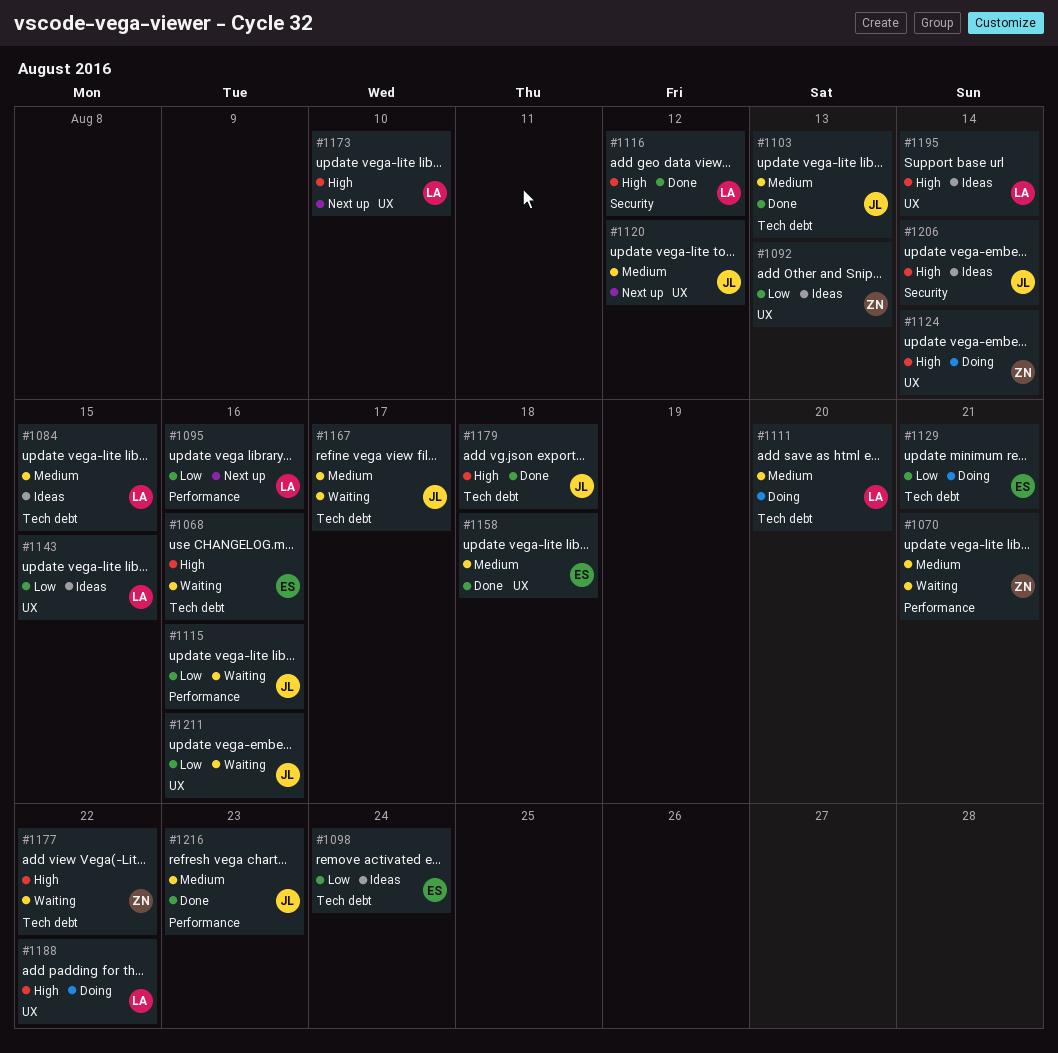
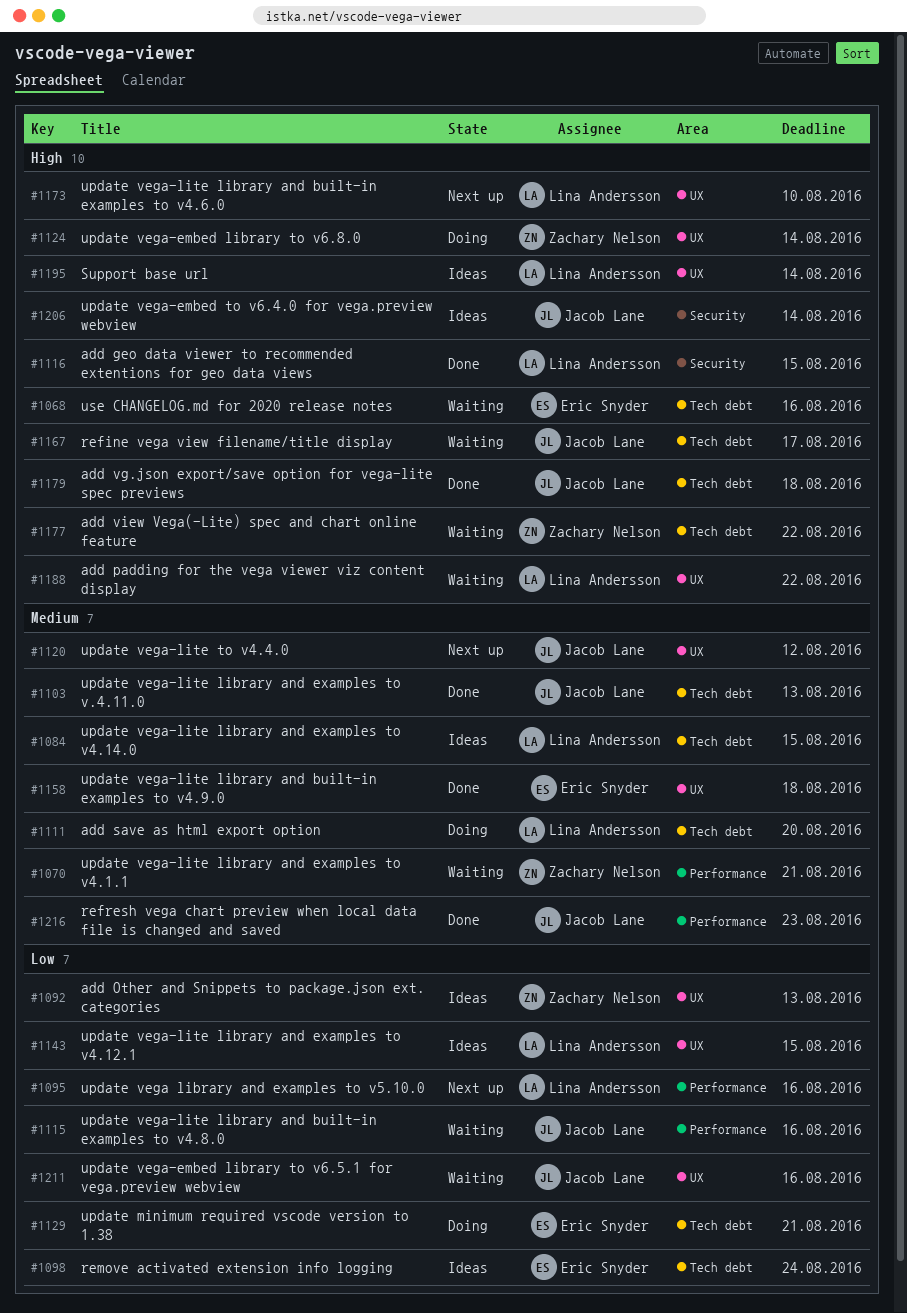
#1116, due: Aug 12 -> Aug 15
#1167, priority: Medium -> High
#1188, status: Doing -> Waiting

